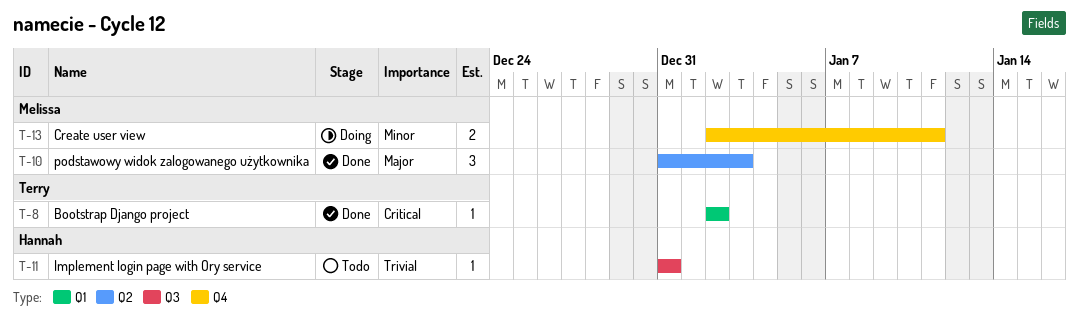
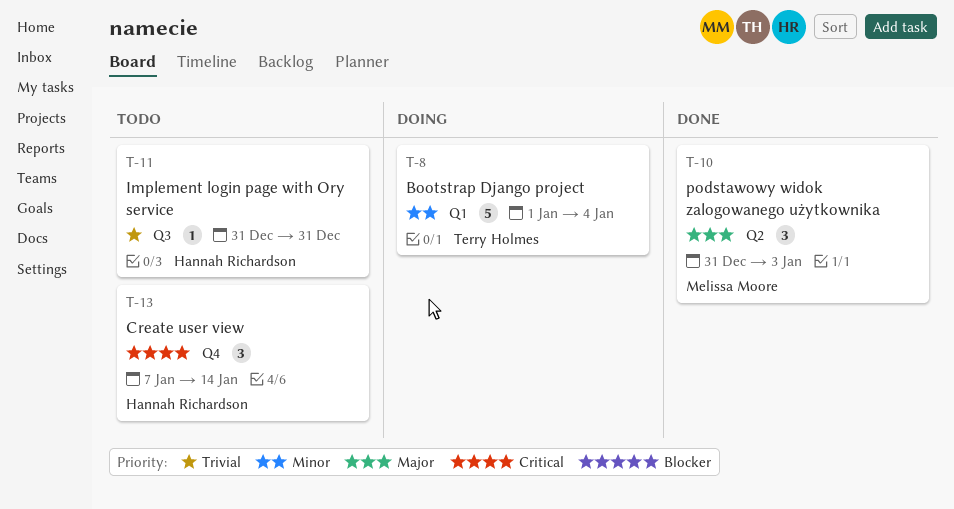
T-8, status: Done -> Doing
T-8, priority: Critical -> Minor
T-8, estimate: 1 -> 5
T-8, start: Jan 2 -> Jan 1
T-8, due: Jan 2 -> Jan 4
T-13, status: Doing -> Todo
T-13, owner: Melissa Moore -> Hannah Richardson
T-13, priority: Minor -> Critical
T-13, estimate: 2 -> 3
T-13, start: Jan 2 -> Jan 7
T-13, due: Jan 11 -> Jan 14

